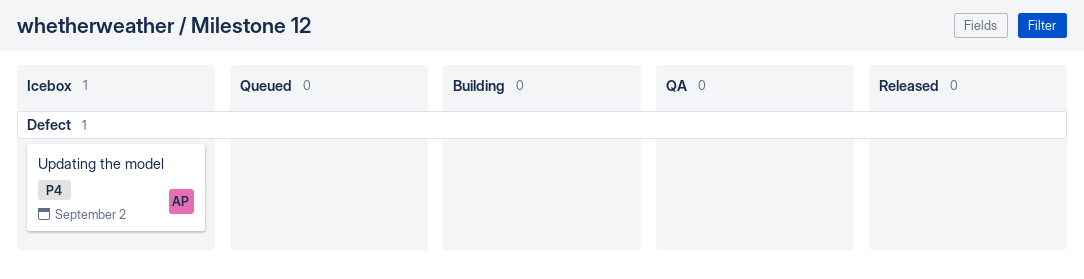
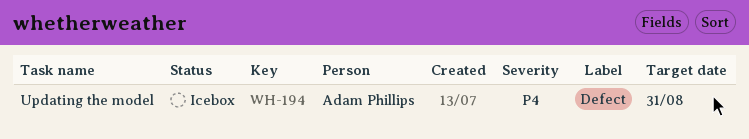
Updating the model, due: Sep 2 -> Aug 31

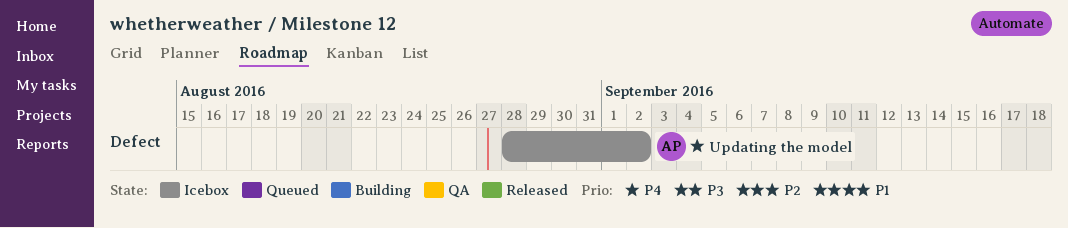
Updating the model, due: Aug 31 -> Sep 2

